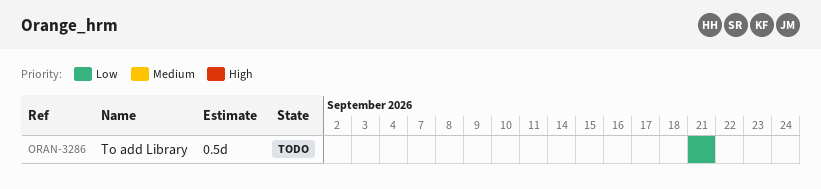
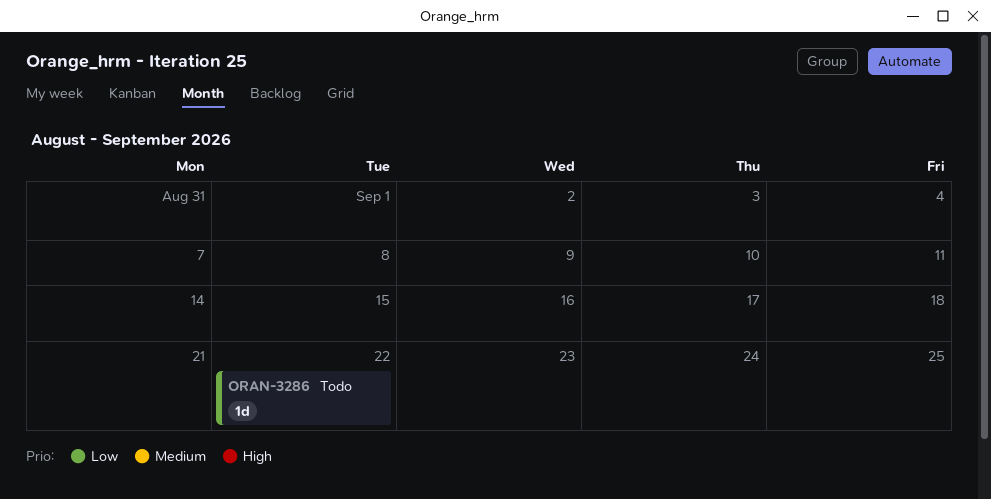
ORAN-3286, estimate: 0.5d -> 1d
ORAN-3286, due: Sep 21 -> Sep 22

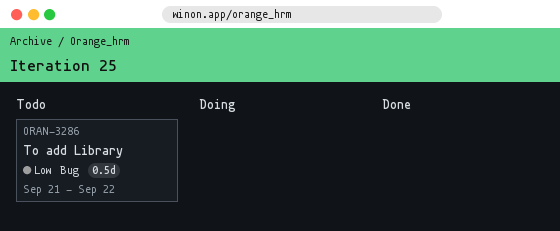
ORAN-3286, estimate: 1d -> 0.5d

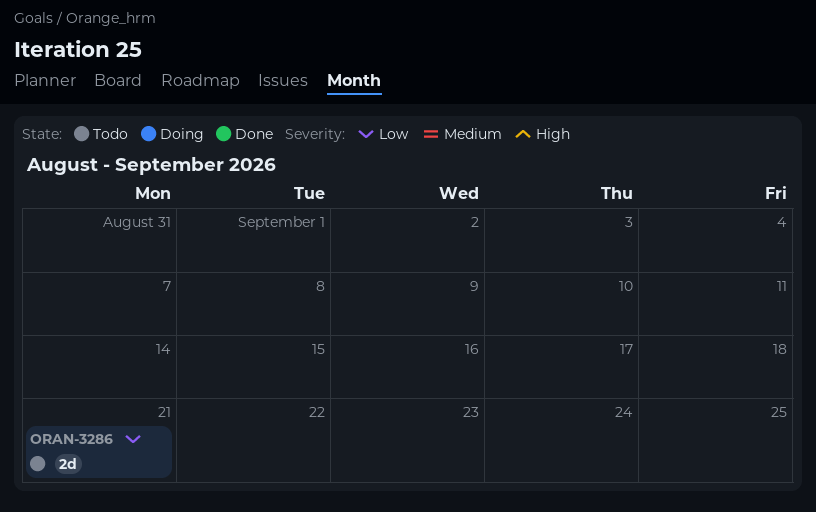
ORAN-3286, estimate: 0.5d -> 2d
ORAN-3286, due: Sep 22 -> Sep 21

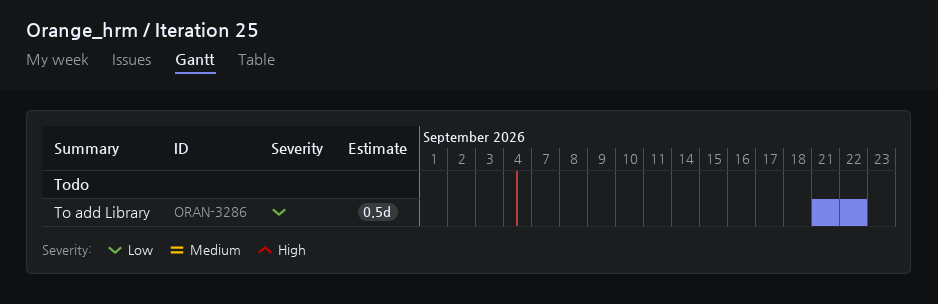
ORAN-3286, estimate: 2d -> 0.5d
ORAN-3286, due: Sep 21 -> Sep 22

